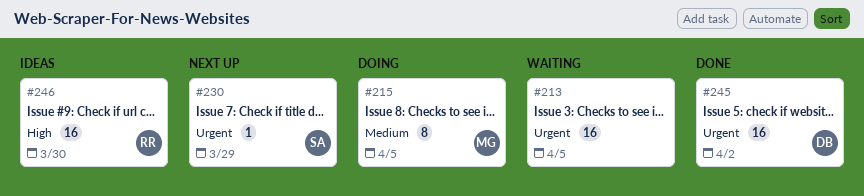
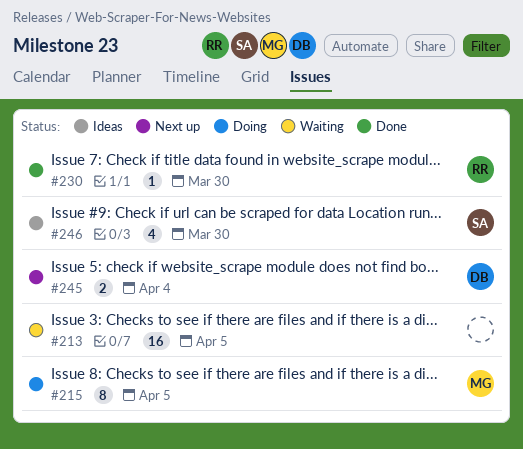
#230, status: Next up -> Done
#230, owner: SA -> RR
#230, due: Mar 29 -> Mar 30
#245, status: Done -> Next up
#245, estimate: 16 -> 2
#245, due: Apr 2 -> Apr 4
#246, owner: RR -> SA
#246, estimate: 16 -> 4

